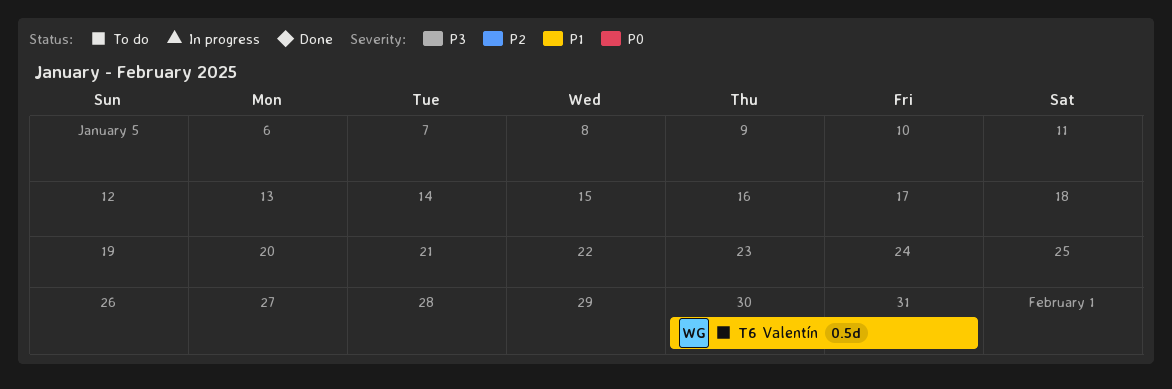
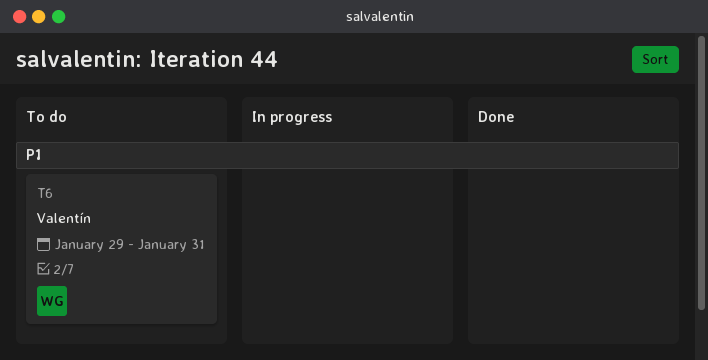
T6, start: Jan 30 -> Jan 29

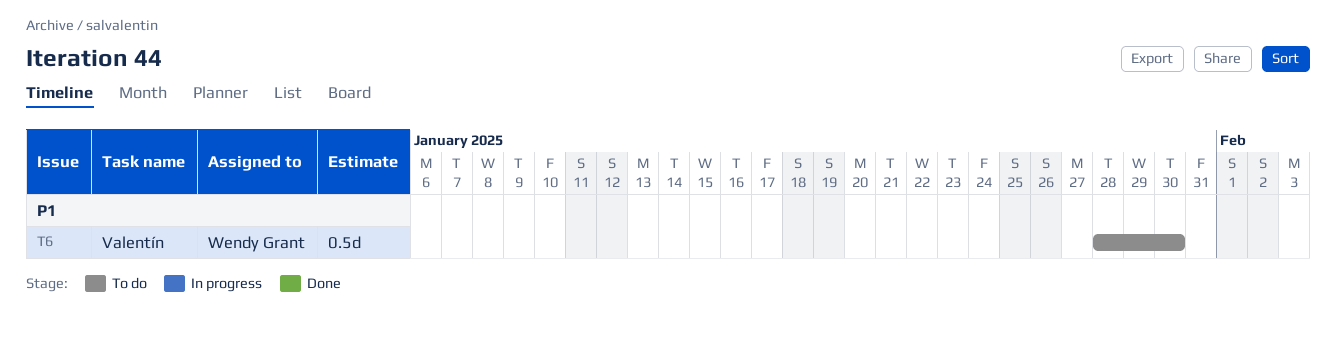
T6, start: Jan 29 -> Jan 28
T6, due: Jan 31 -> Jan 30

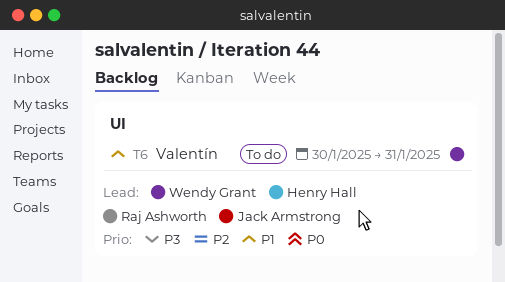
T6, start: Jan 28 -> Jan 30
T6, due: Jan 30 -> Jan 31

